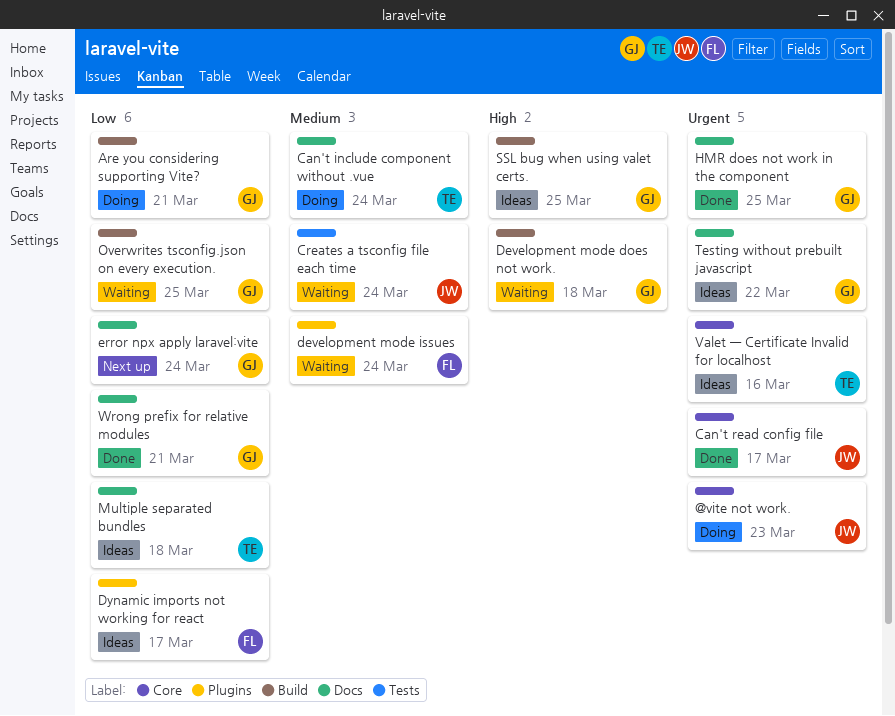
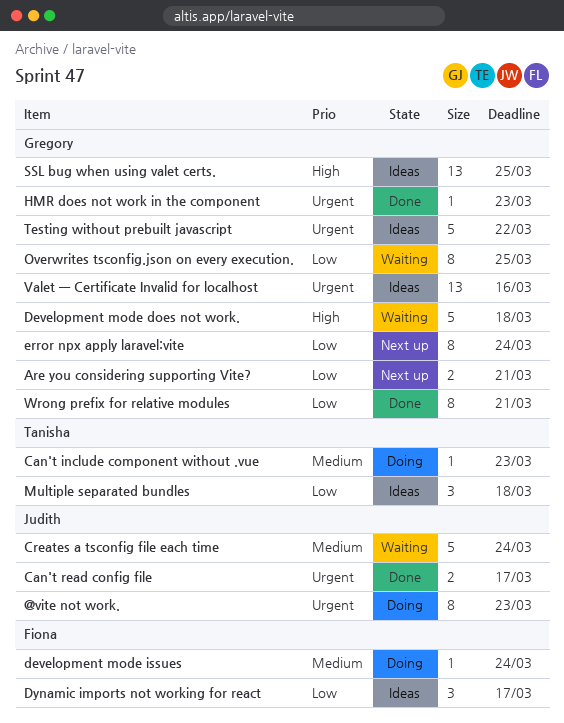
Are you considering supporting Vite?, status: Doing -> Next up
Can't include component without .vue, due: Mar 24 -> Mar 23
development mode issues, status: Waiting -> Doing
HMR does not work in the component, due: Mar 25 -> Mar 23
Valet — Certificate Invalid for localhost, owner: Tanisha -> Gregory

